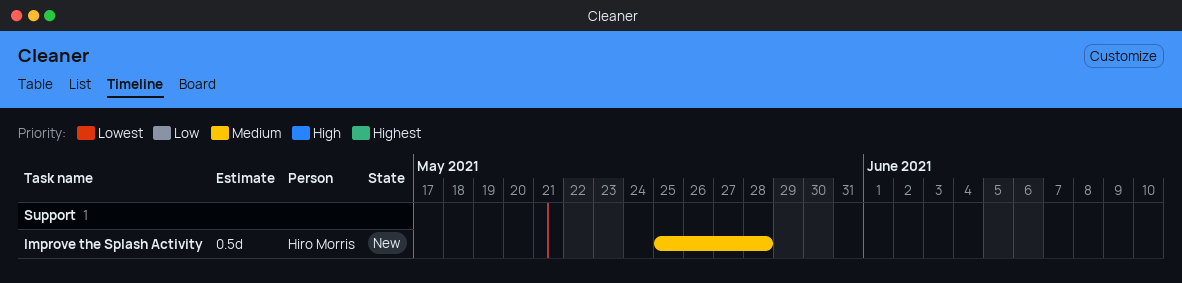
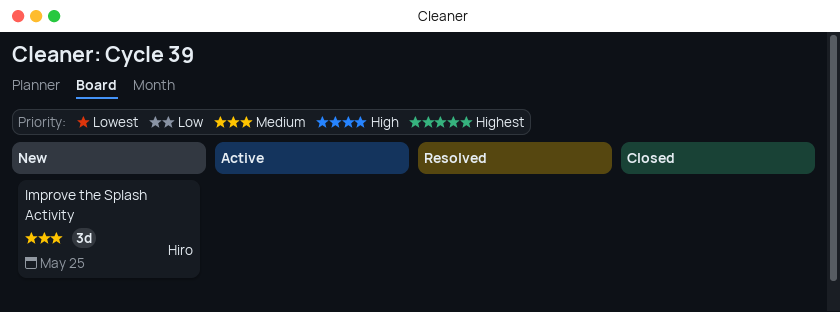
Improve the Splash Activity, estimate: 0.5d -> 3d
Improve the Splash Activity, due: May 28 -> May 25

